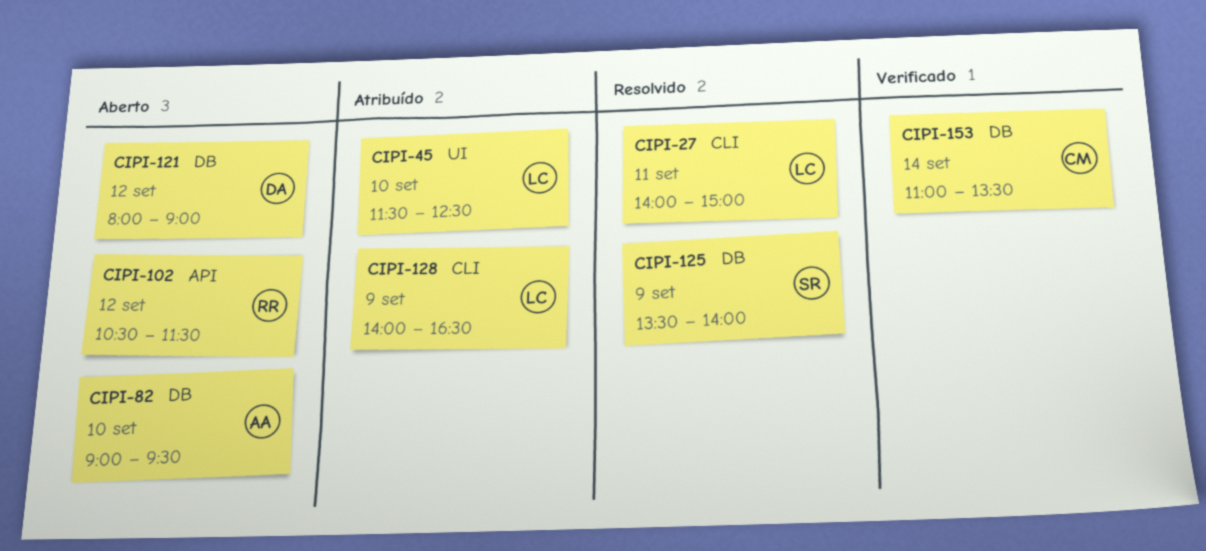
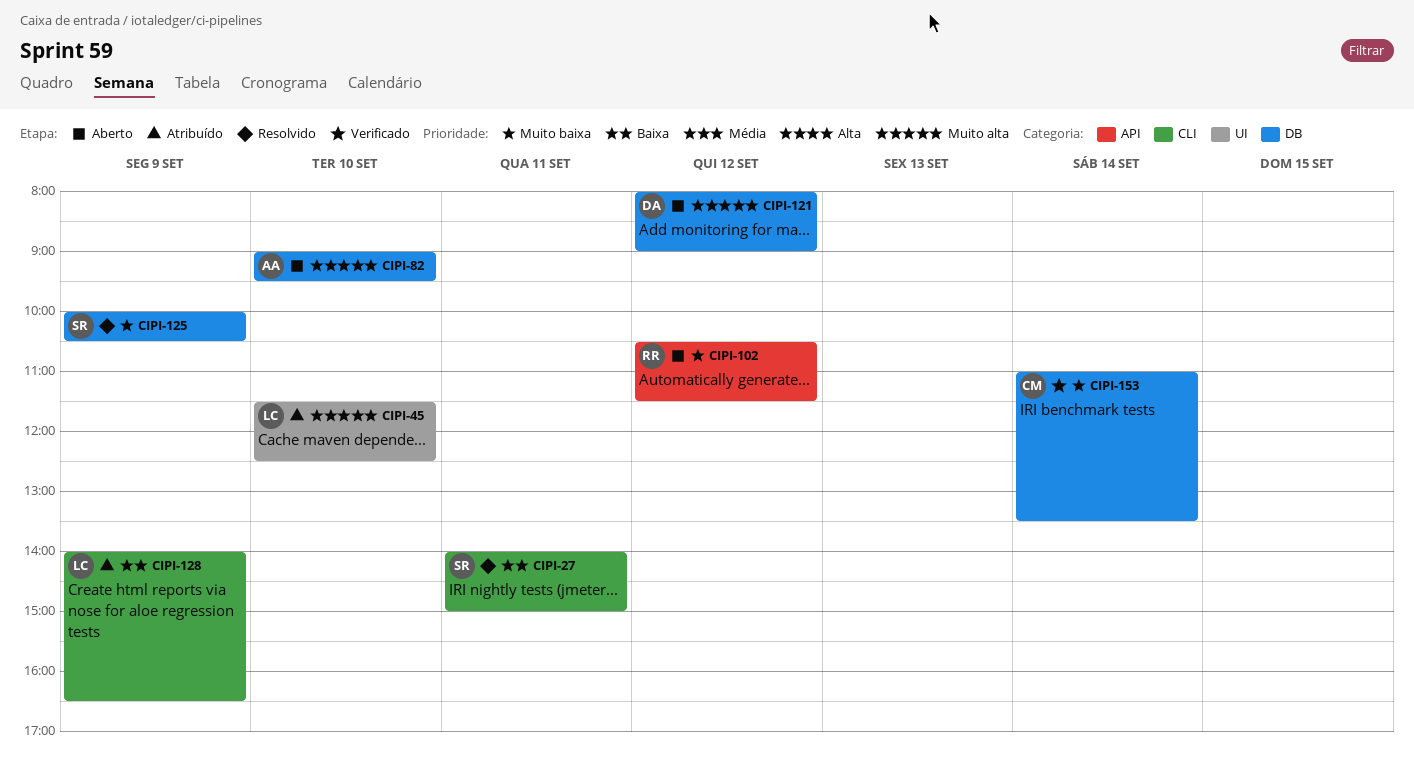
CIPI-27, owner: LC -> SR
CIPI-125, begins: 13:30 -> 10:00
CIPI-125, ends: 14:00 -> 10:30

